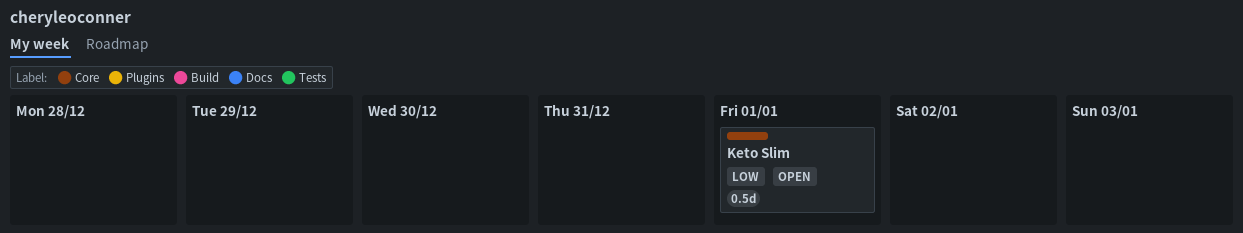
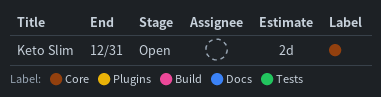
Keto Slim, estimate: 0.5d -> 2d
Keto Slim, due: Jan 1 -> Dec 31

